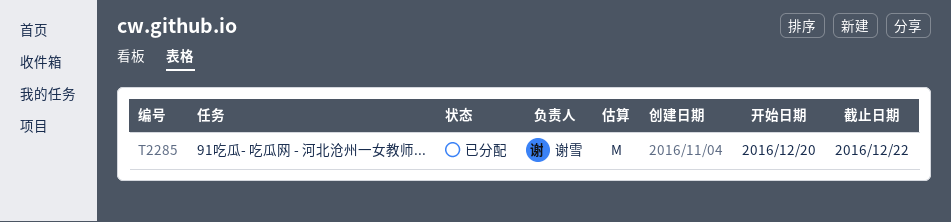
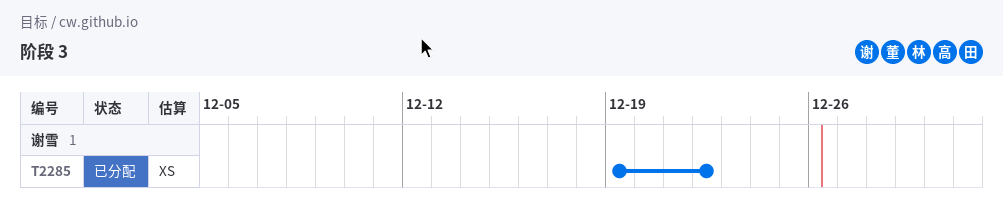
T2285, estimate: M -> XS
T2285, start: Dec 20 -> Dec 19

